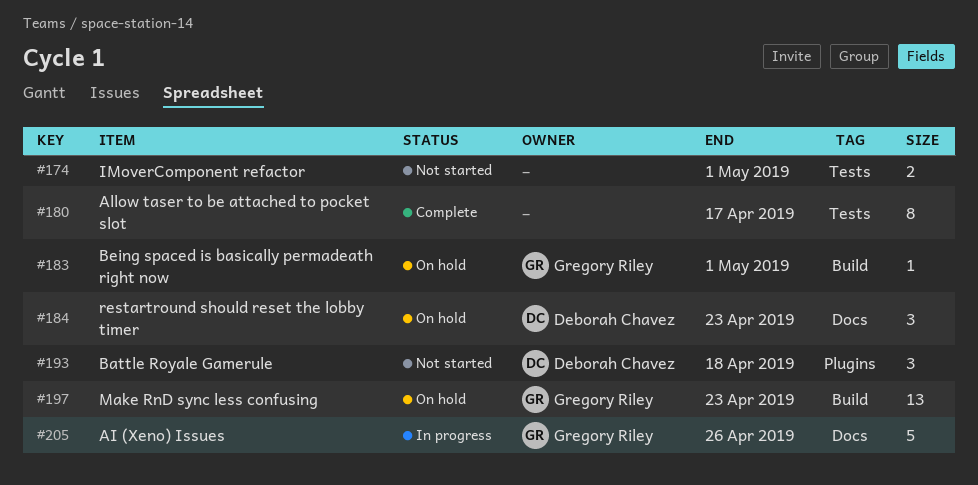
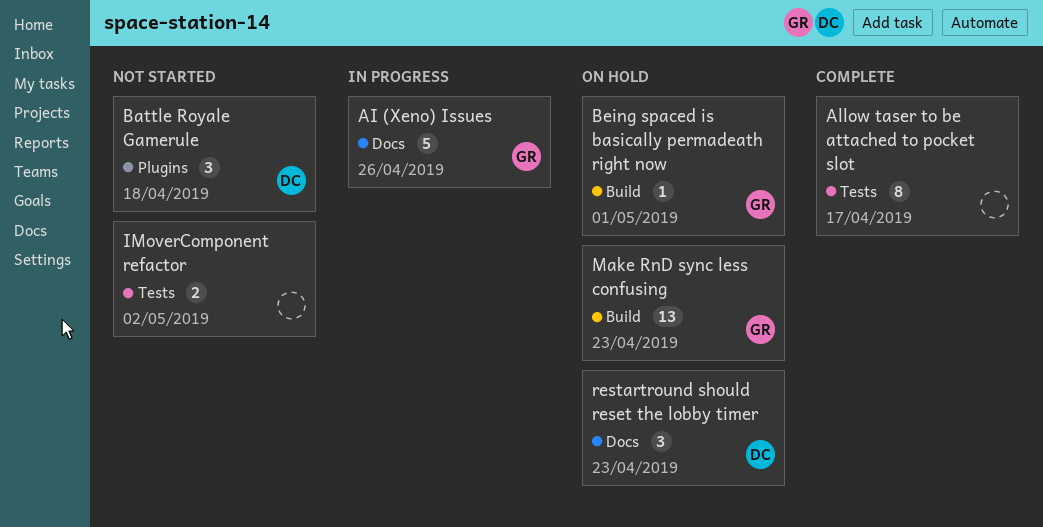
IMoverComponent refactor, due: May 1 -> May 2

